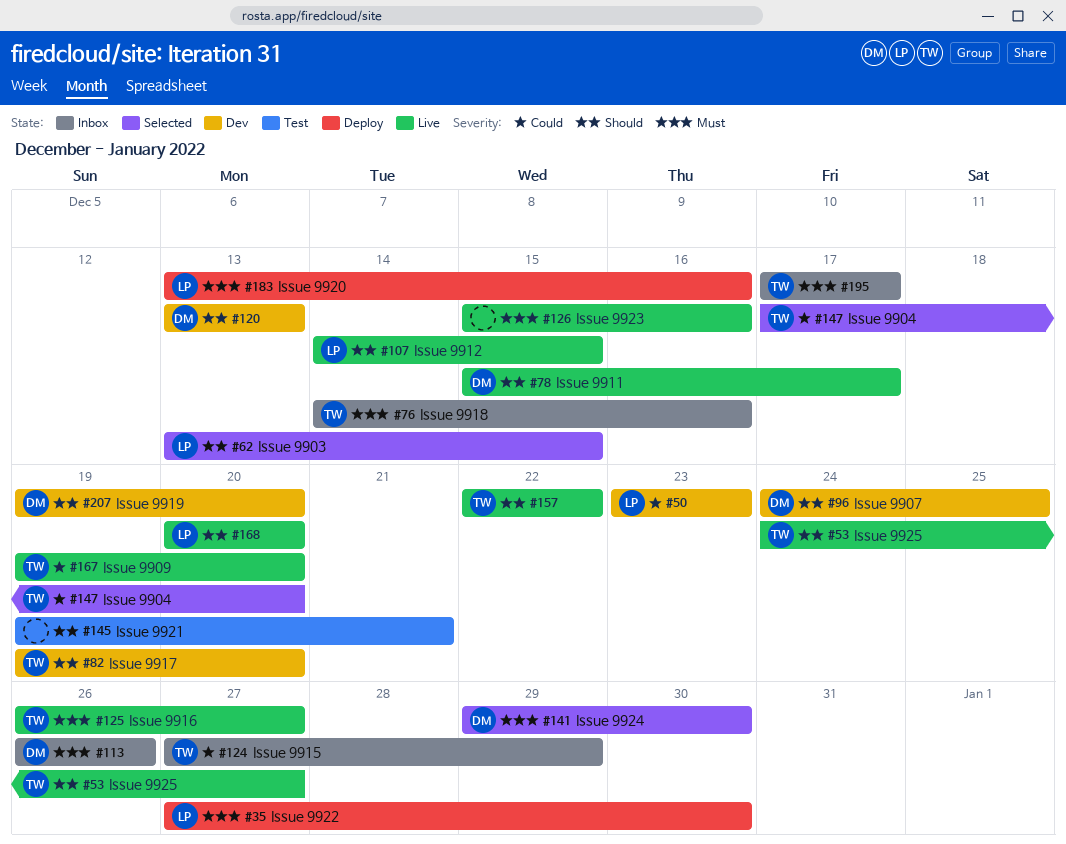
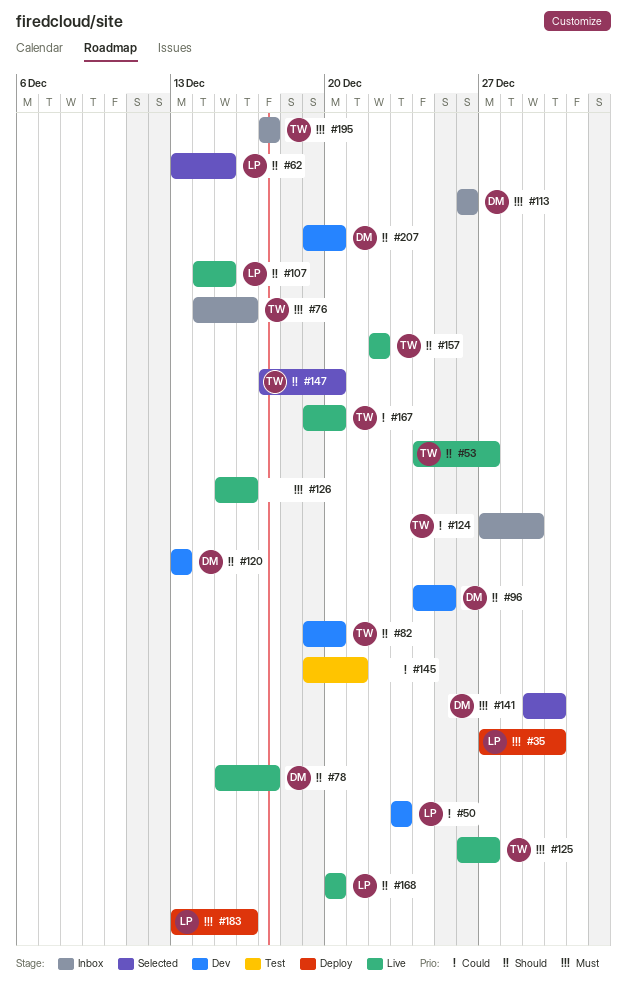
#145, priority: Should -> Could
#147, priority: Could -> Should

